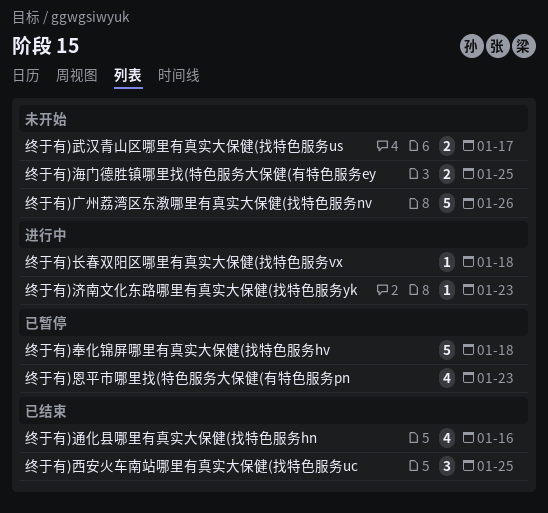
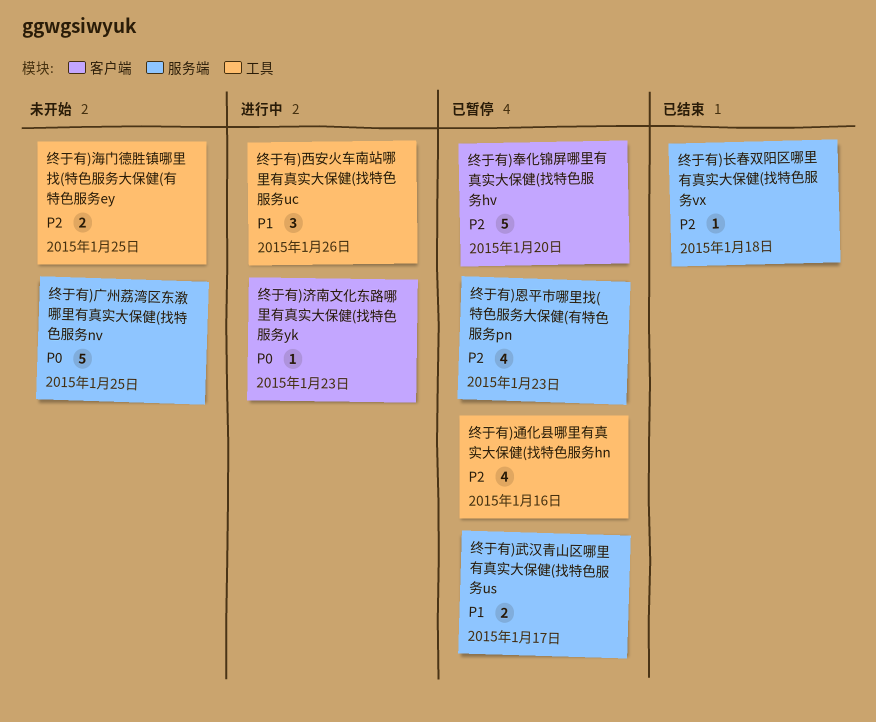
终于有)奉化锦屏哪里有真实大保健(找特色服务hv, due: Jan 18 -> Jan 20
终于有)广州荔湾区东漖哪里有真实大保健(找特色服务nv, due: Jan 26 -> Jan 25
终于有)武汉青山区哪里有真实大保健(找特色服务us, status: 未开始 -> 已暂停
终于有)西安火车南站哪里有真实大保健(找特色服务uc, status: 已结束 -> 进行中
终于有)西安火车南站哪里有真实大保健(找特色服务uc, due: Jan 25 -> Jan 26
终于有)通化县哪里有真实大保健(找特色服务hn, status: 已结束 -> 已暂停
终于有)长春双阳区哪里有真实大保健(找特色服务vx, status: 进行中 -> 已结束

